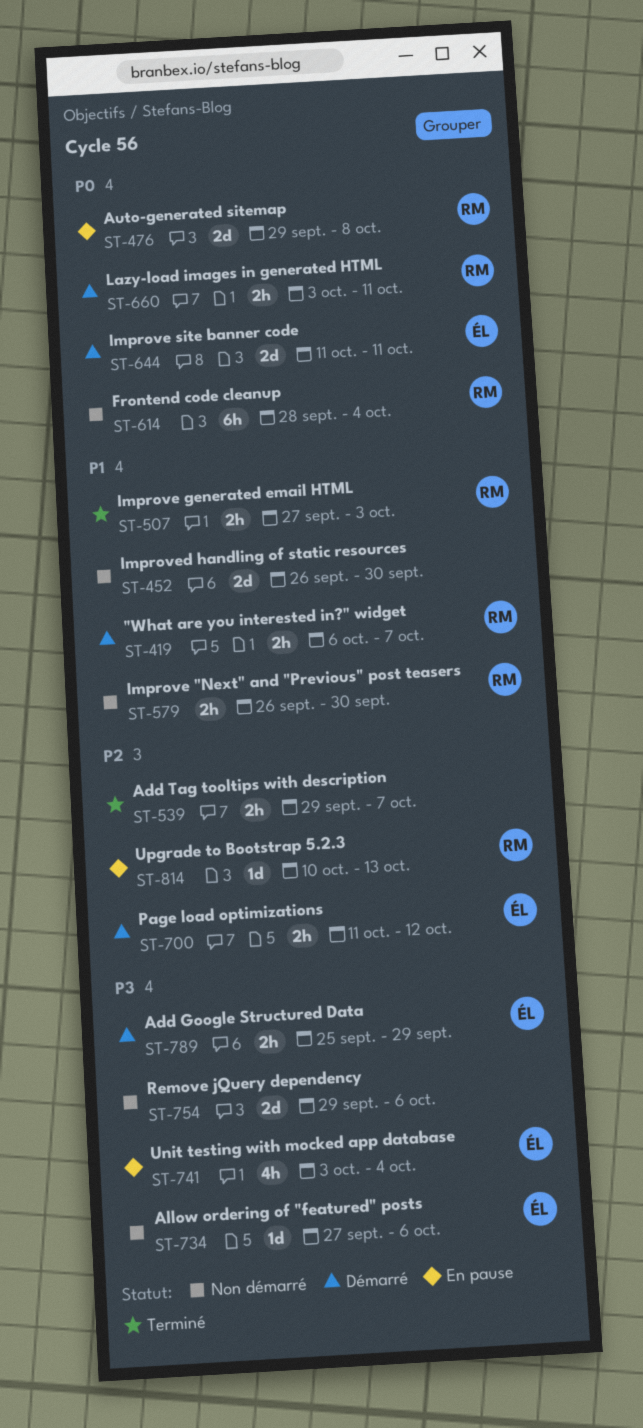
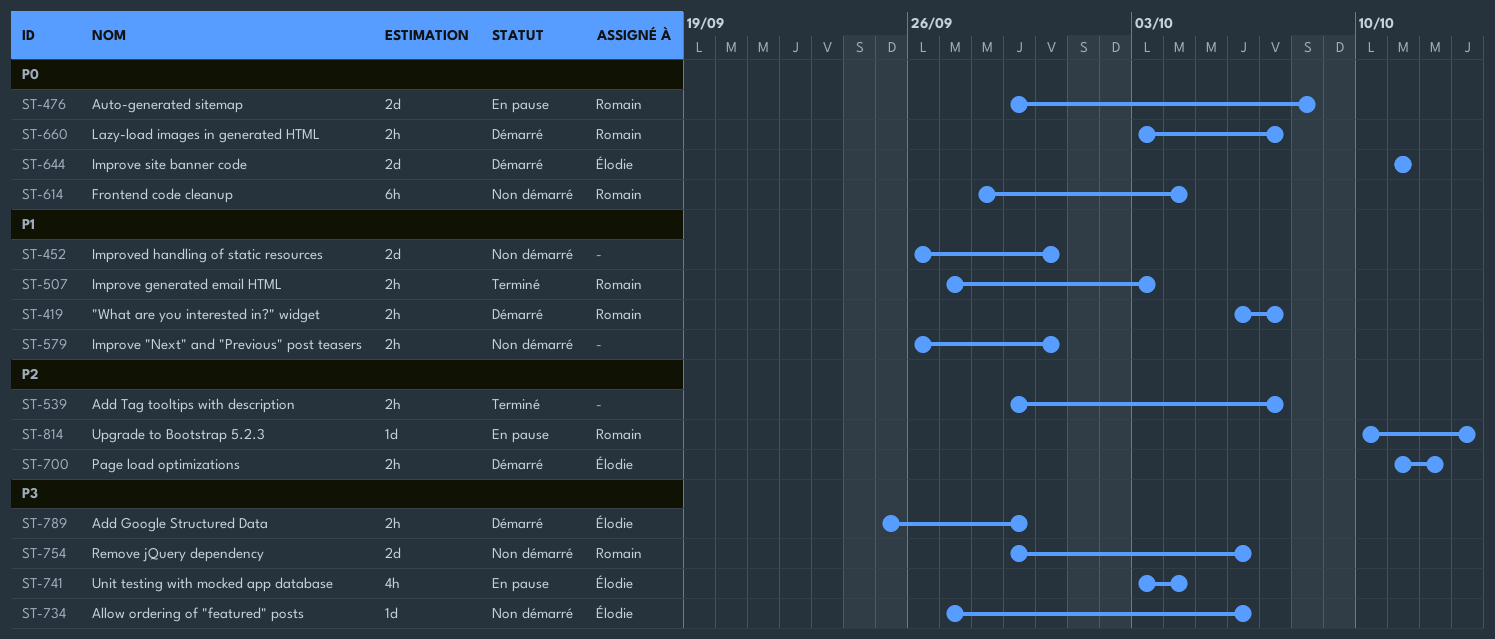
ST-579, owner: Romain -> none
ST-660, due: Oct 11 -> Oct 7
ST-754, owner: none -> Romain

